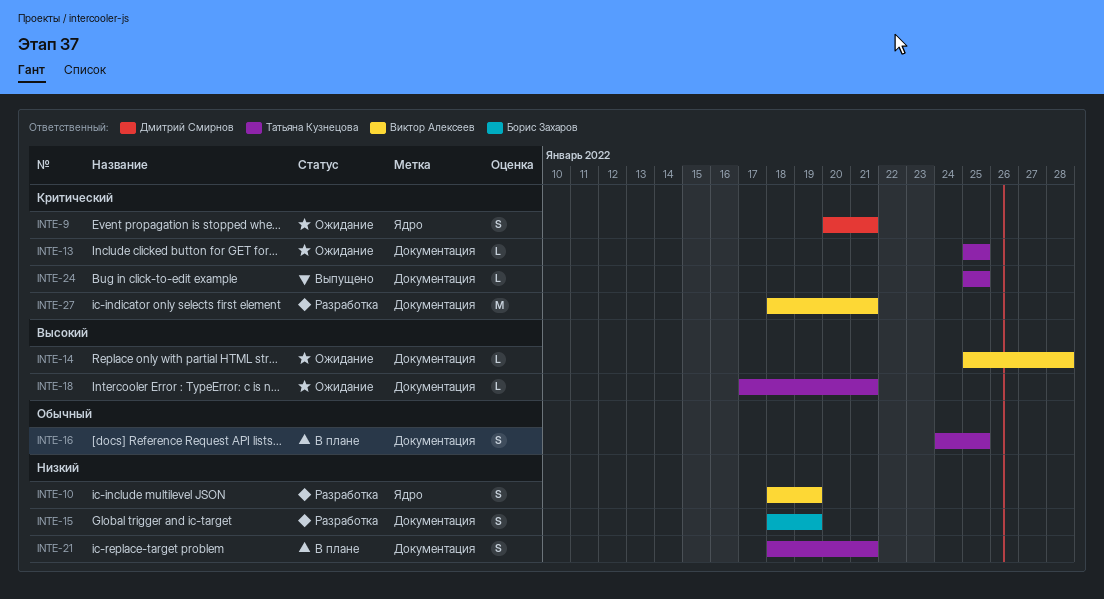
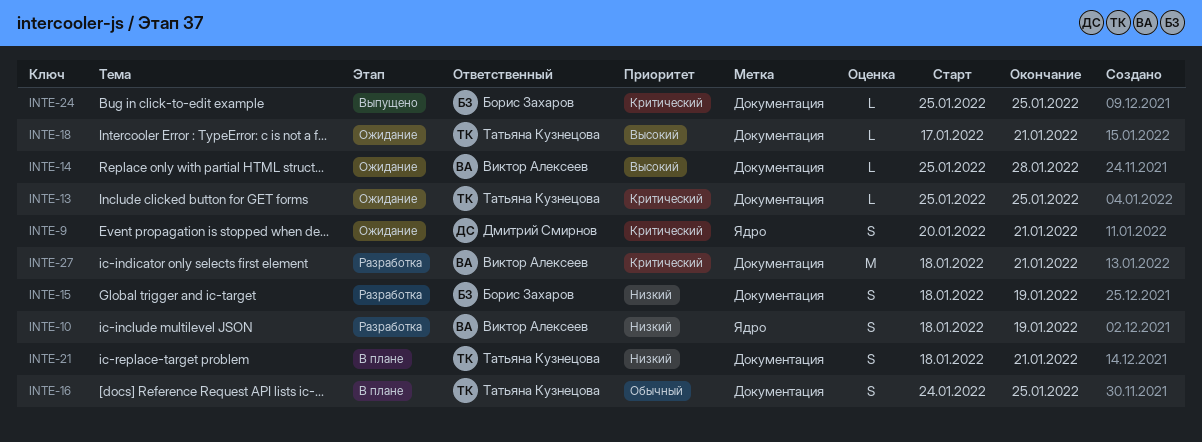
INTE-24, owner: Татьяна Кузнецова -> Борис Захаров

